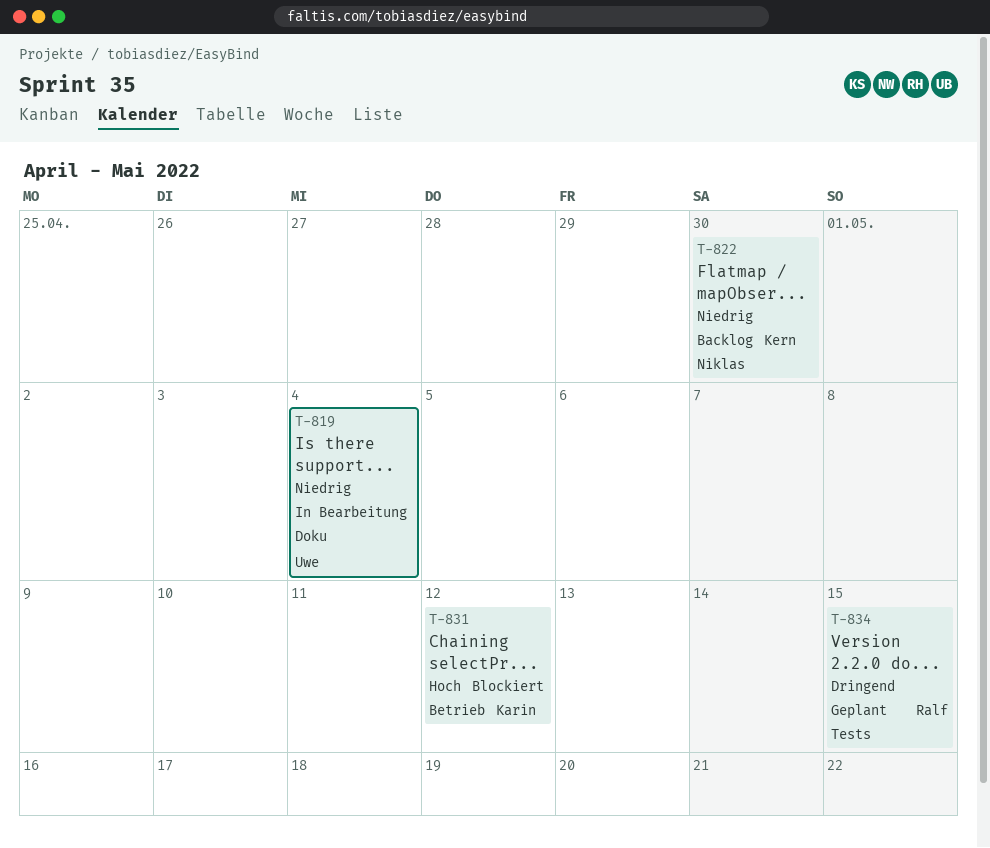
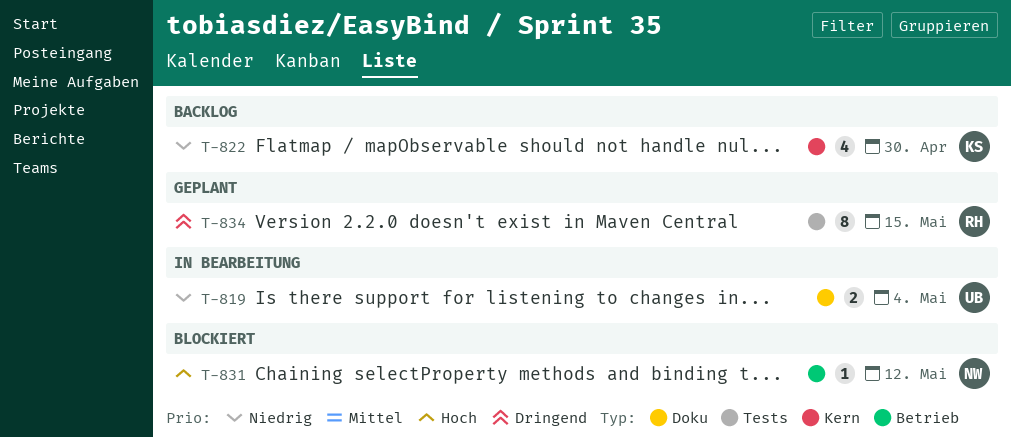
T-822, owner: Niklas -> Karin
T-831, owner: Karin -> Niklas

